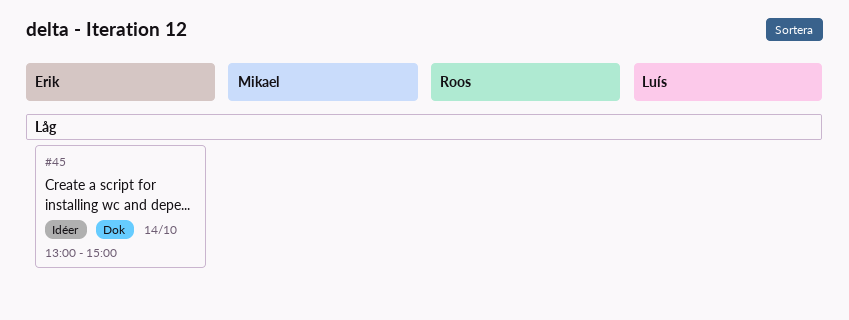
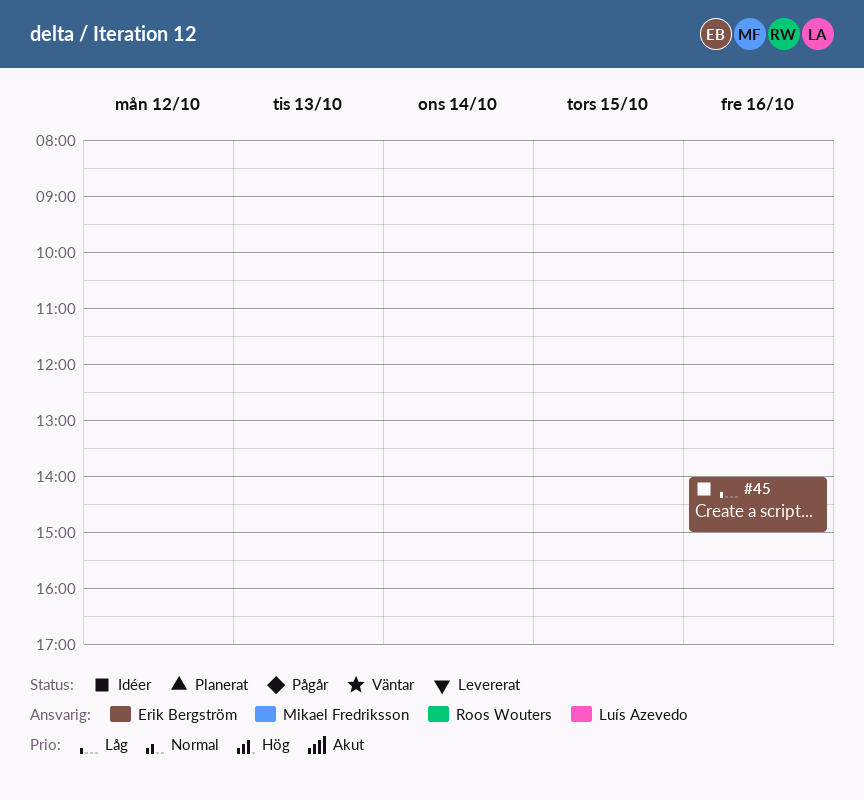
#45, day: Oct 14 -> Oct 16
#45, begins: 13:00 -> 14:00

